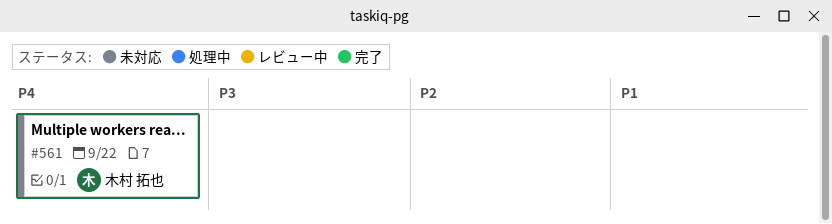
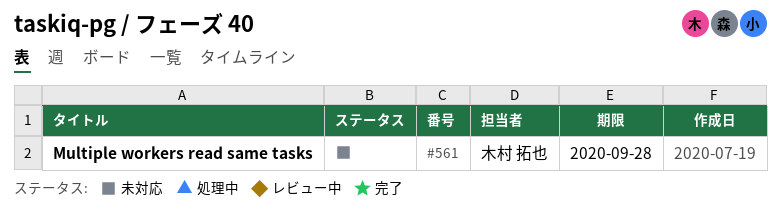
#561, due: Sep 22 -> Sep 28

